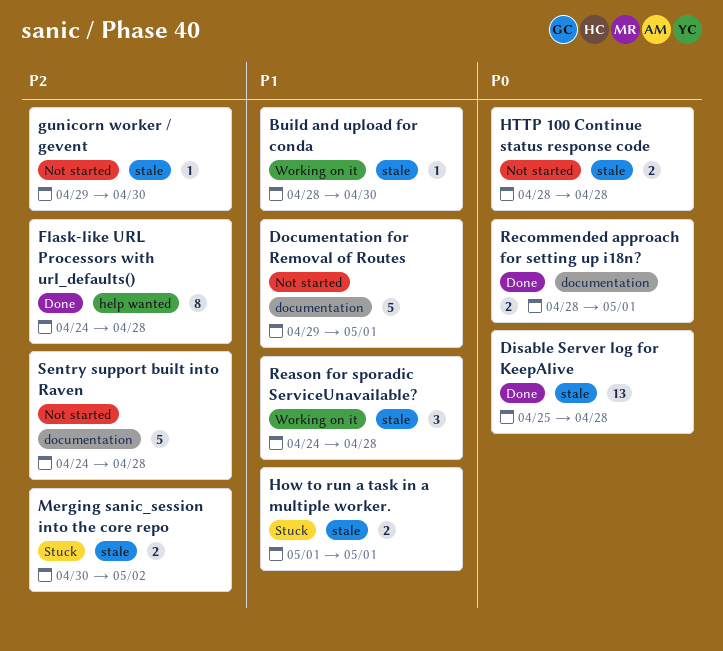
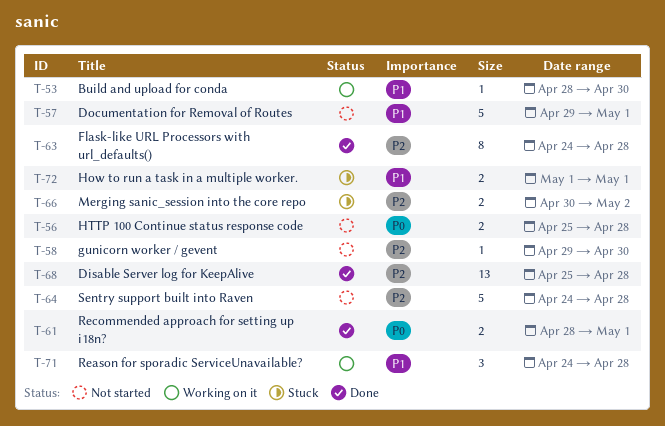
Disable Server log for KeepAlive, priority: P0 -> P2
HTTP 100 Continue status response code, start: Apr 28 -> Apr 25

